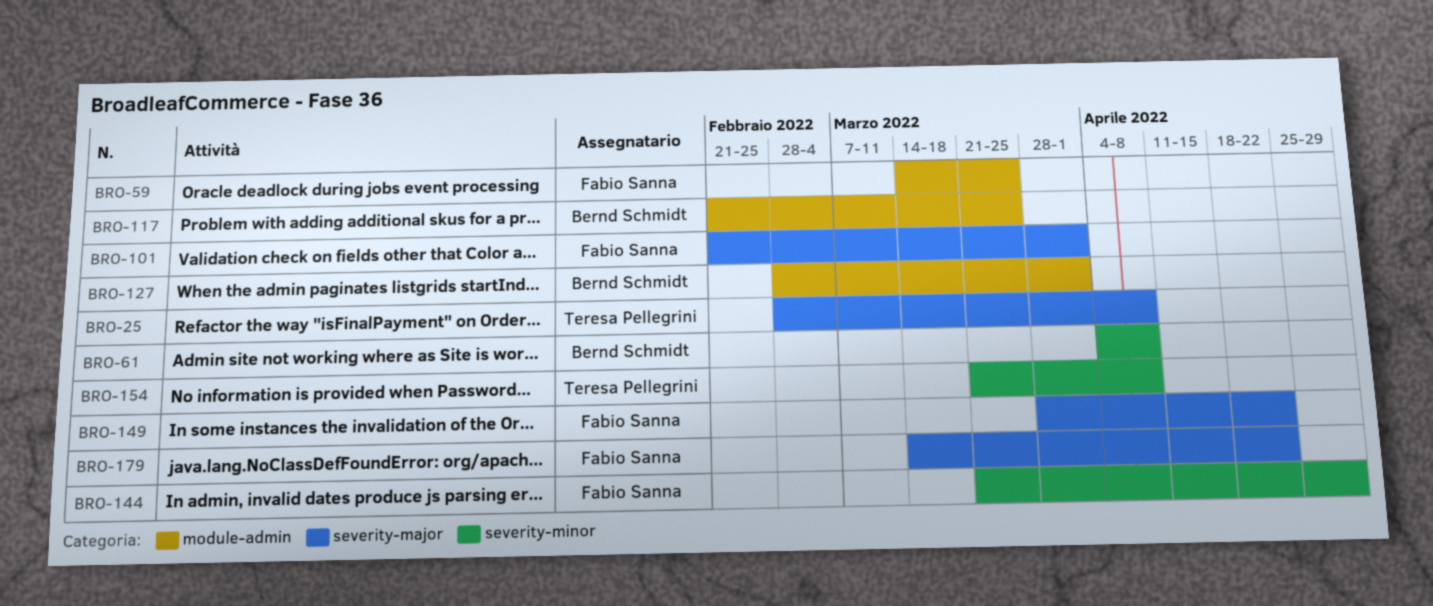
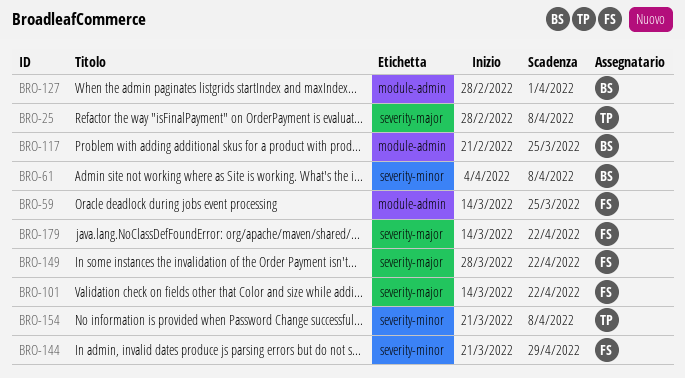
BRO-101, start: Feb 21 -> Mar 14
BRO-101, due: Apr 1 -> Apr 22

